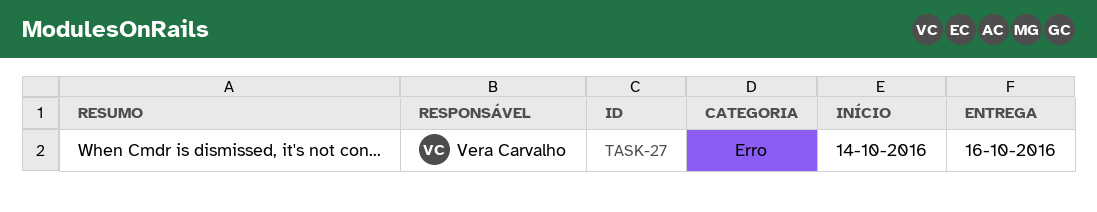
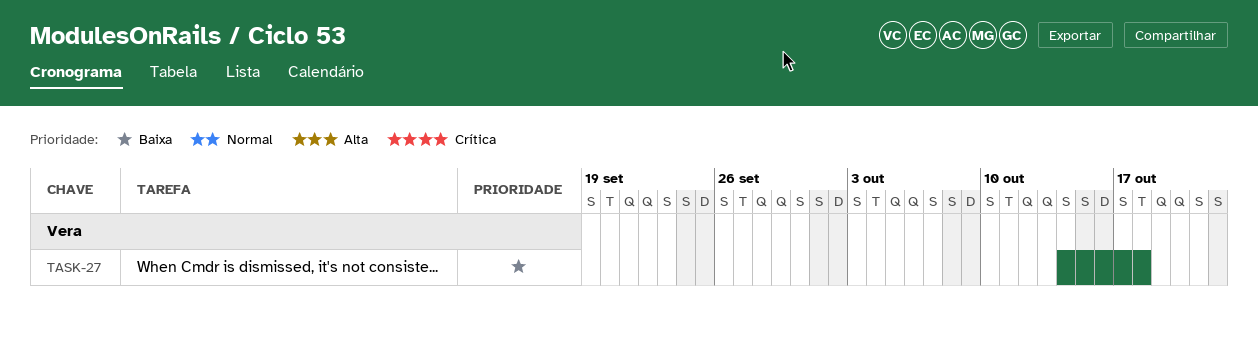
TASK-27, due: Oct 16 -> Oct 18

